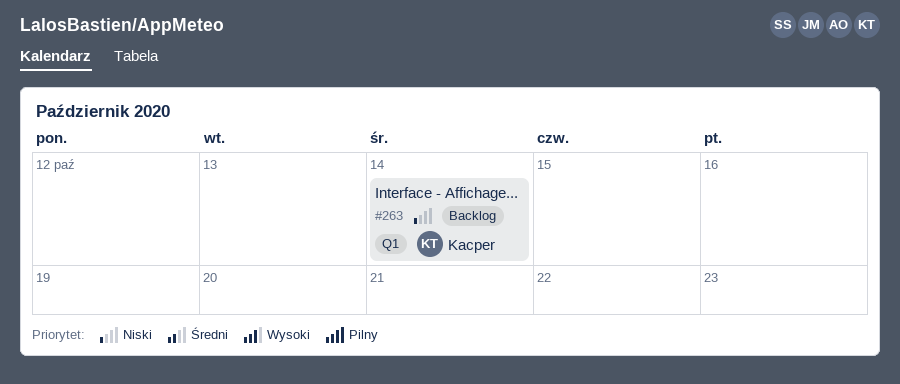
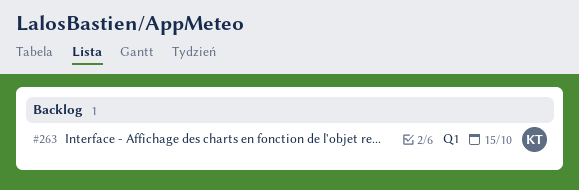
#263, due: Oct 14 -> Oct 15

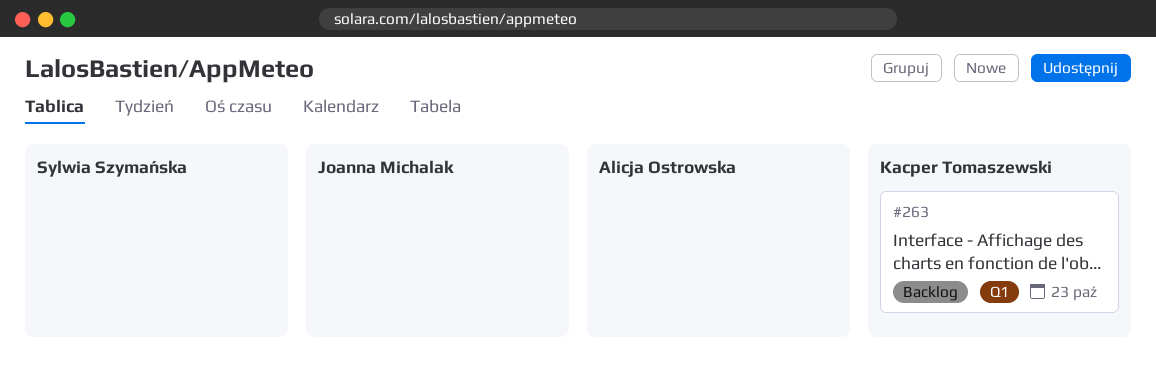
#263, due: Oct 15 -> Oct 23

